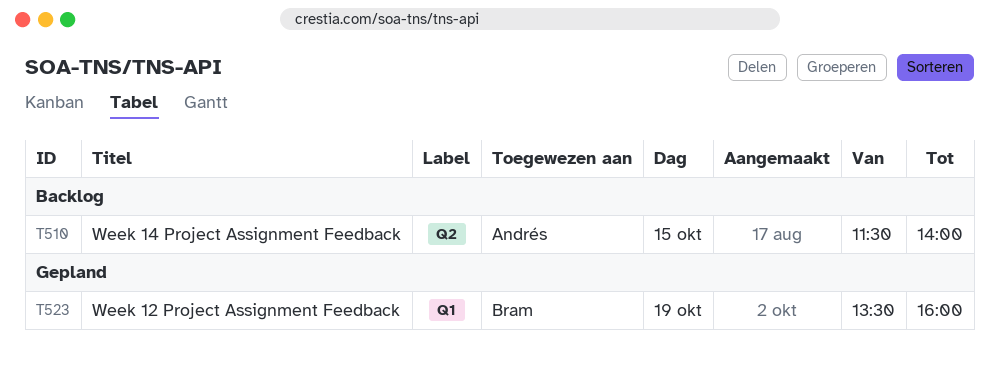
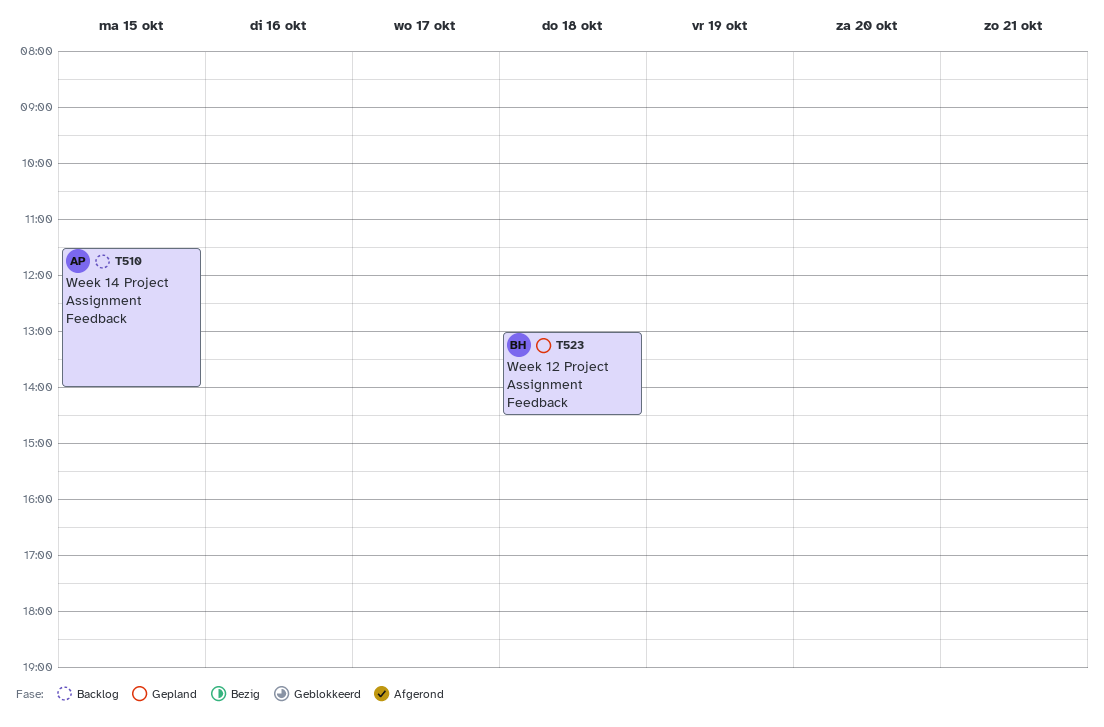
T523, day: Oct 19 -> Oct 18
T523, begins: 13:30 -> 13:00
T523, ends: 16:00 -> 14:30

